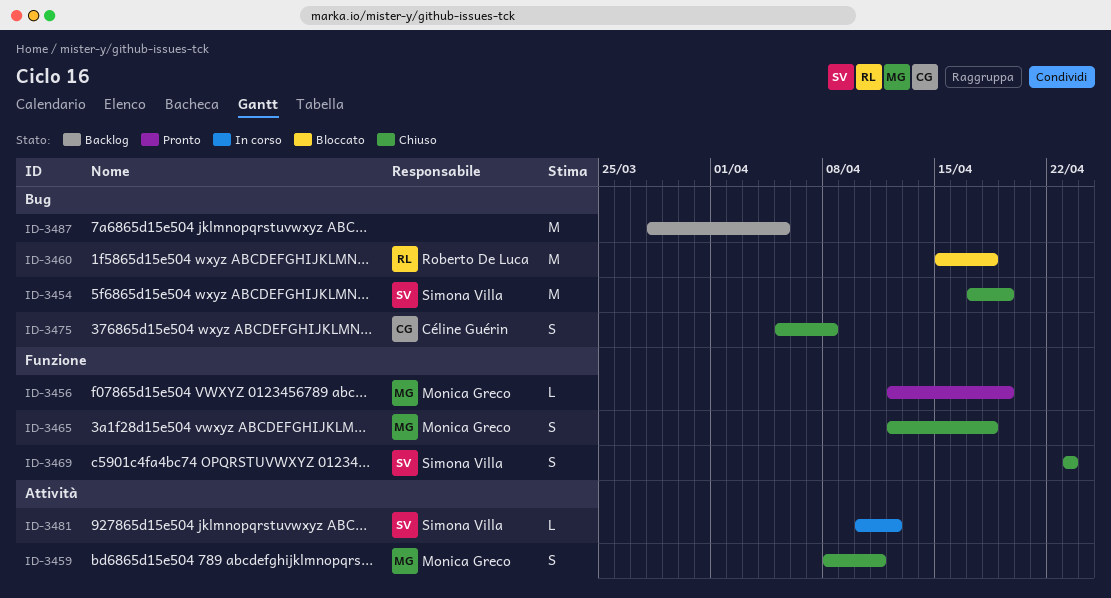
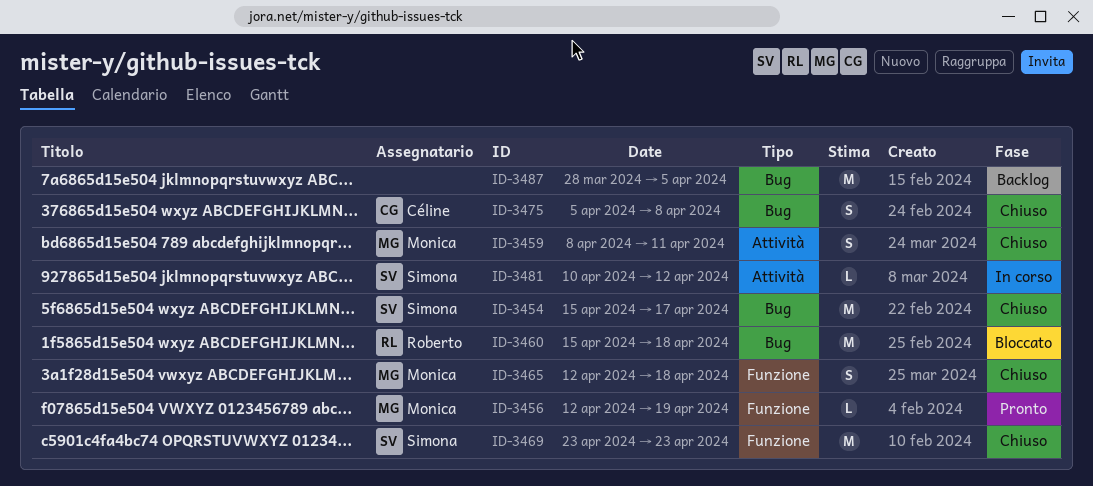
ID-3454, start: Apr 17 -> Apr 15
ID-3454, due: Apr 19 -> Apr 17
ID-3469, estimate: S -> M

